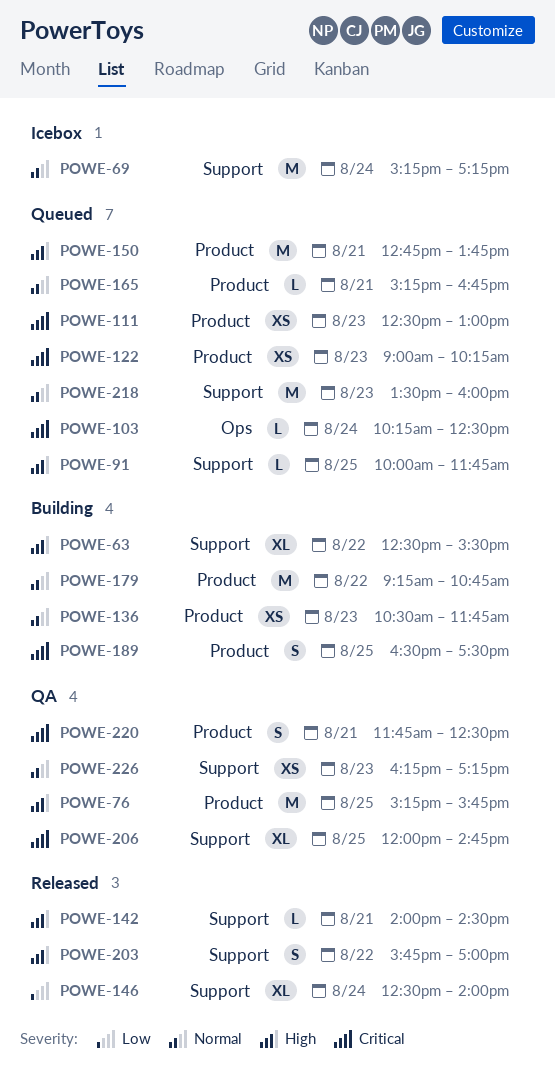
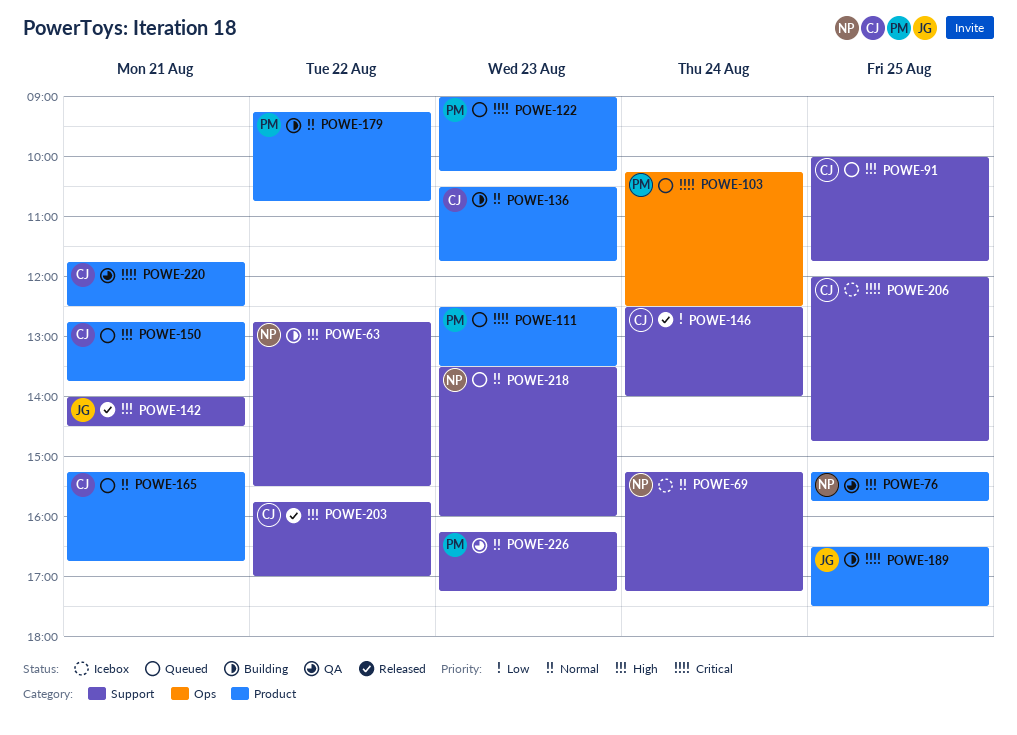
POWE-63, begins: 12:30 -> 12:45
POWE-111, ends: 13:00 -> 13:30
POWE-206, status: QA -> Icebox

